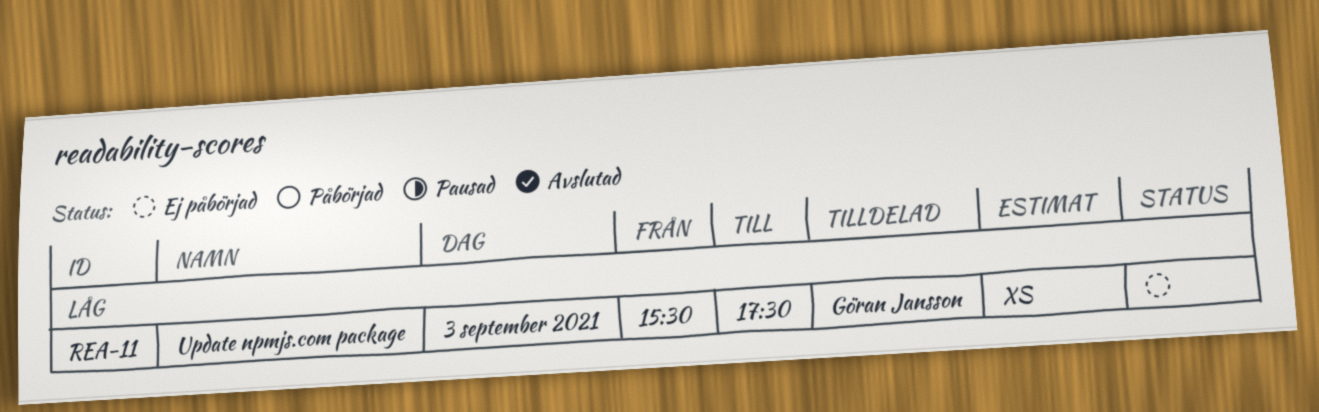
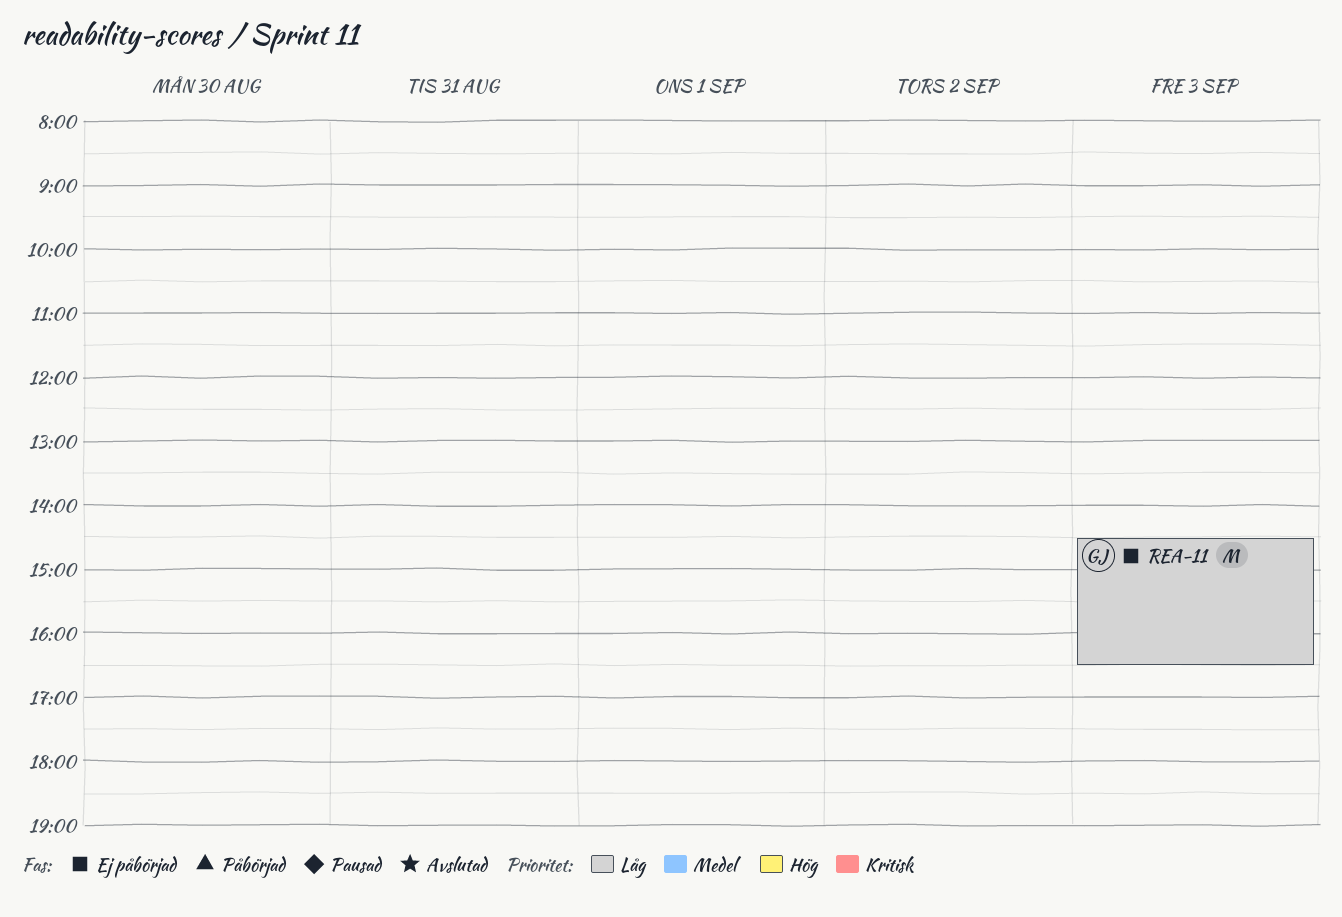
REA-11, estimate: XS -> M
REA-11, begins: 15:30 -> 14:30
REA-11, ends: 17:30 -> 16:30

